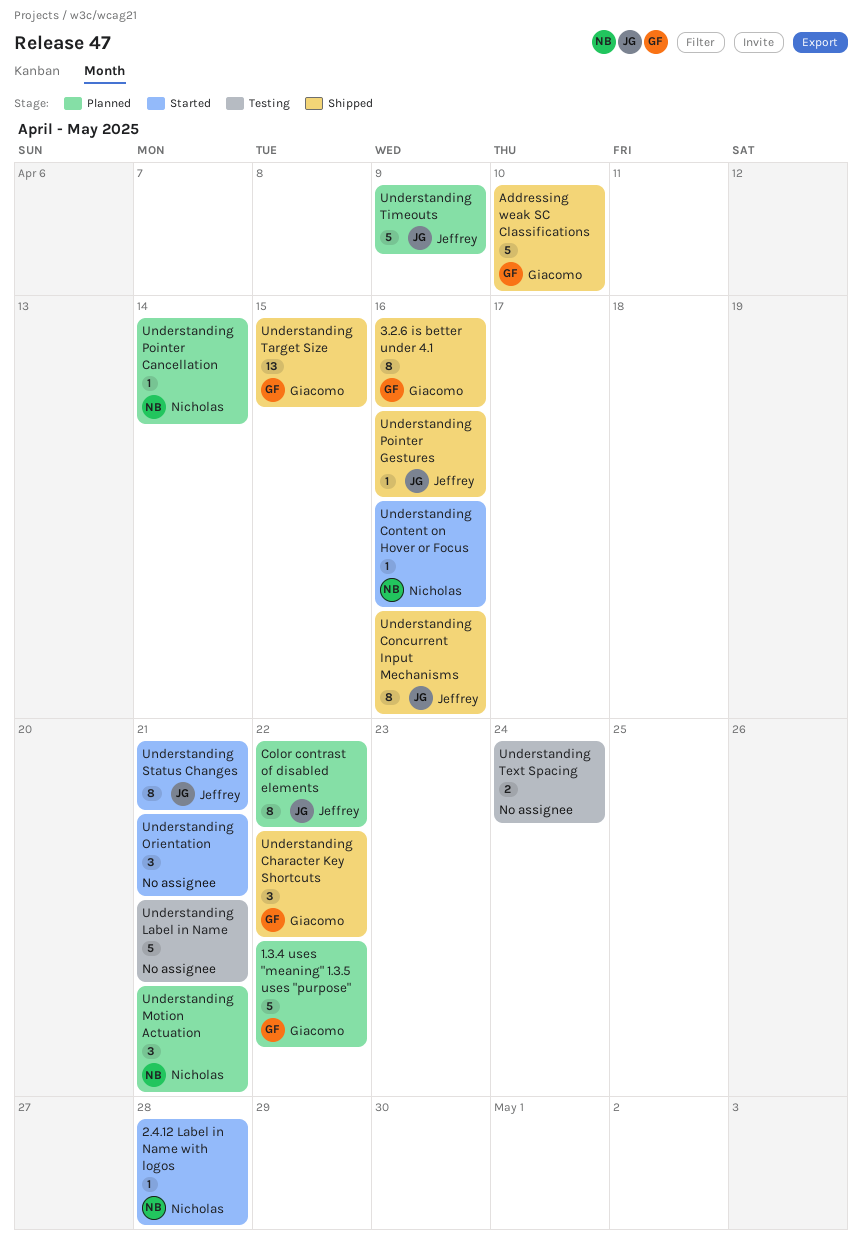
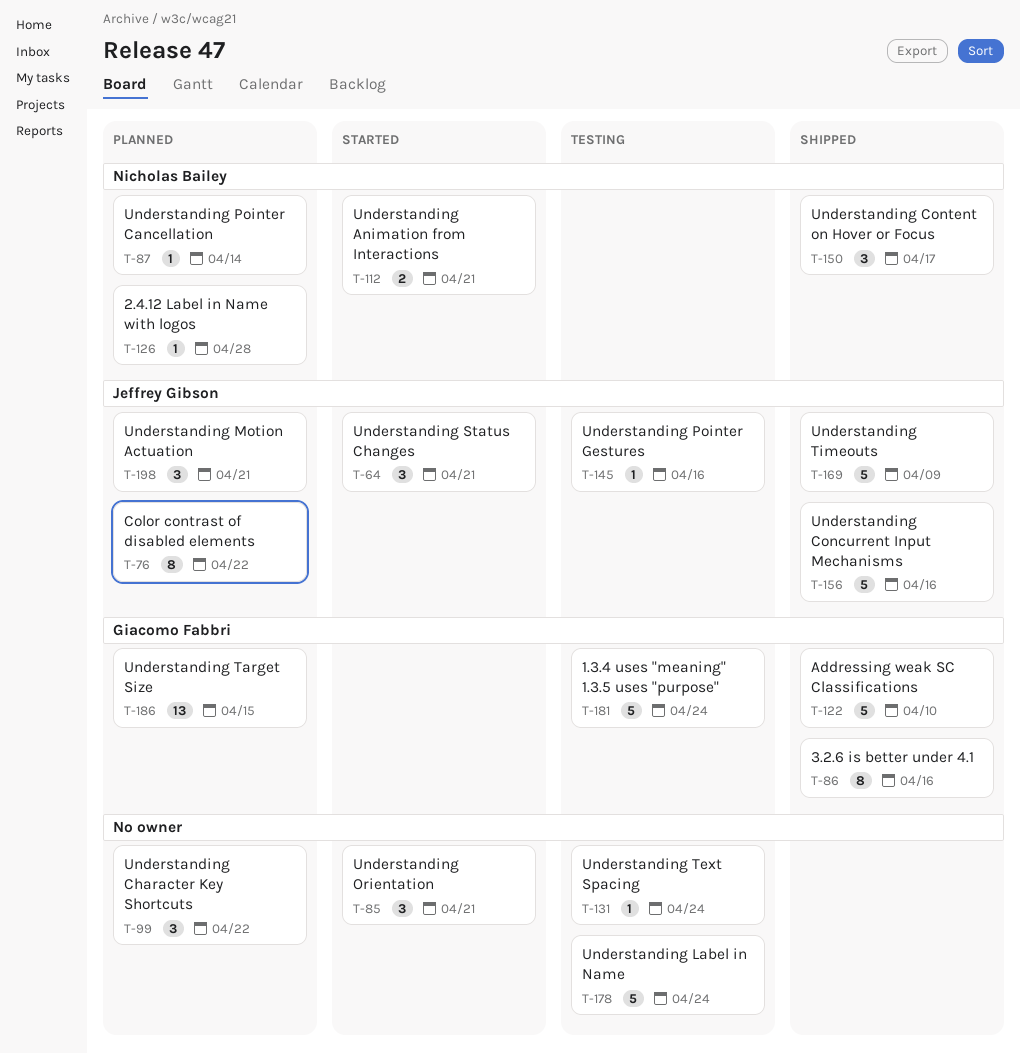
1.3.4 uses "meaning" 1.3.5 uses "purpose", status: Planned -> Testing
1.3.4 uses "meaning" 1.3.5 uses "purpose", due: Apr 22 -> Apr 24
2.4.12 Label in Name with logos, status: Started -> Planned
Understanding Animation from Interactions: none -> present
Understanding Character Key Shortcuts, status: Shipped -> Planned
Understanding Character Key Shortcuts, owner: Giacomo Fabbri -> none
Understanding Concurrent Input Mechanisms, estimate: 8 -> 5
Understanding Content on Hover or Focus, status: Started -> Shipped
Understanding Content on Hover or Focus, estimate: 1 -> 3
Understanding Content on Hover or Focus, due: Apr 16 -> Apr 17
Understanding Label in Name, due: Apr 21 -> Apr 24
Understanding Motion Actuation, owner: Nicholas Bailey -> Jeffrey Gibson
Understanding Pointer Gestures, status: Shipped -> Testing
Understanding Status Changes, estimate: 8 -> 3
Understanding Target Size, status: Shipped -> Planned
Understanding Text Spacing, estimate: 2 -> 1
Understanding Timeouts, status: Planned -> Shipped

